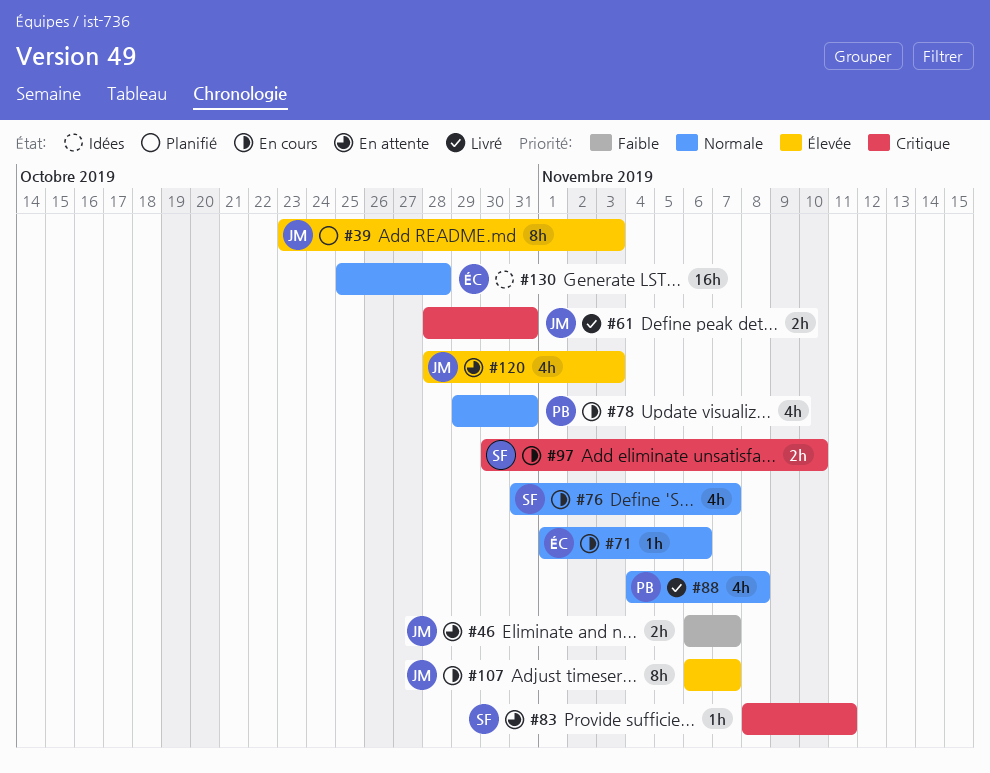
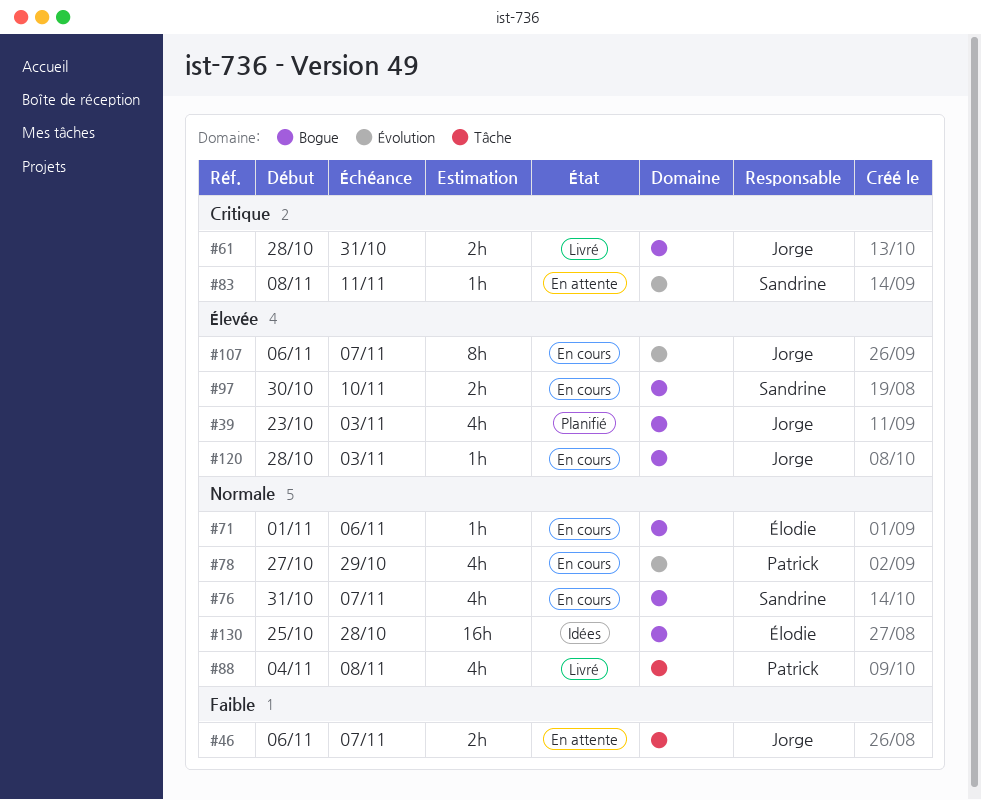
#39, estimate: 8h -> 4h
#78, start: Oct 29 -> Oct 27
#78, due: Oct 31 -> Oct 29
#97, priority: Critique -> Élevée
#120, status: En attente -> En cours
#120, estimate: 4h -> 1h

